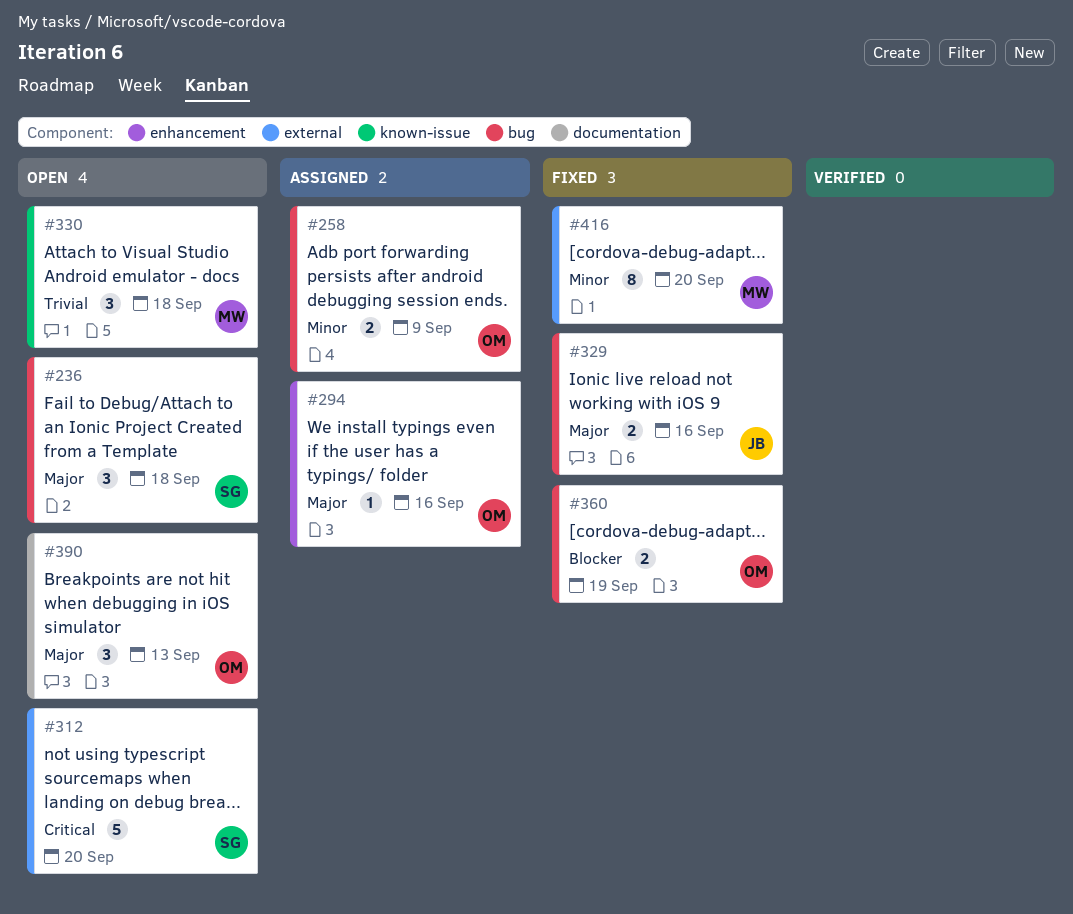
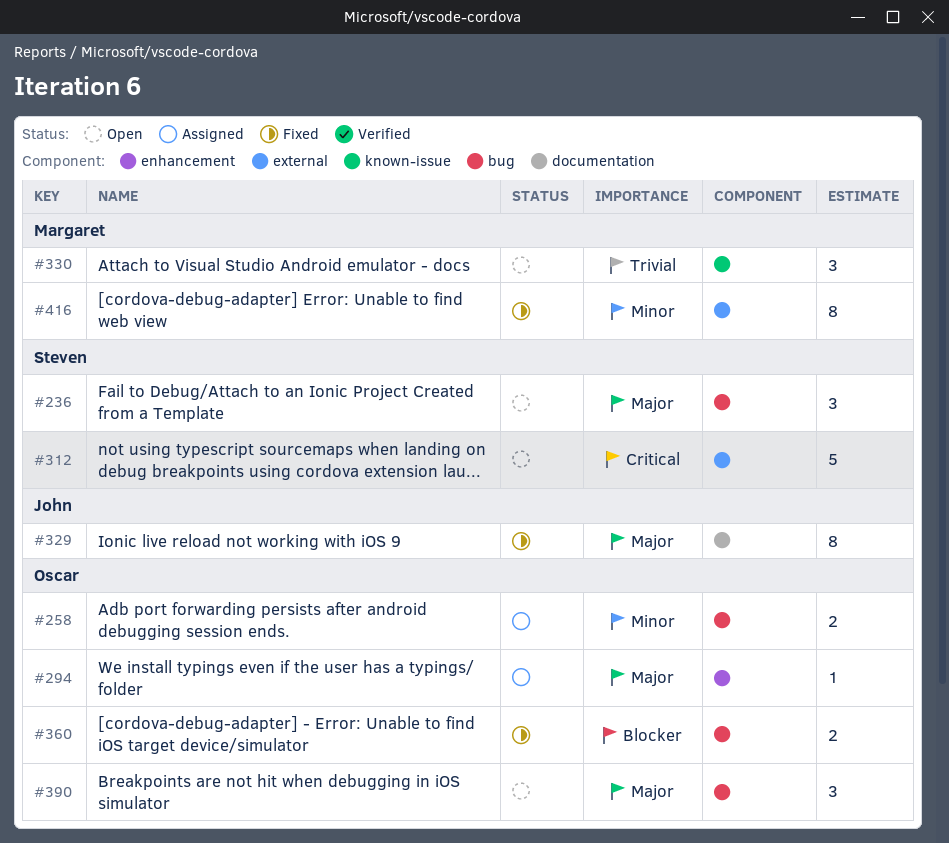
#329, label: bug -> documentation
#329, estimate: 2 -> 8
#390, label: documentation -> bug

